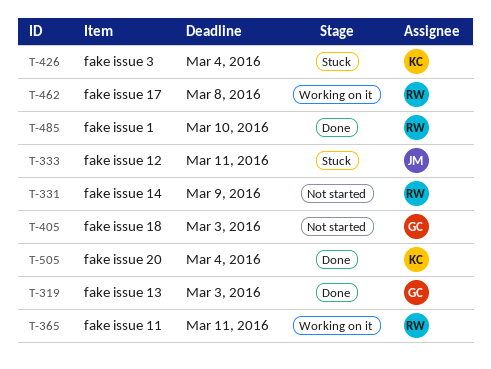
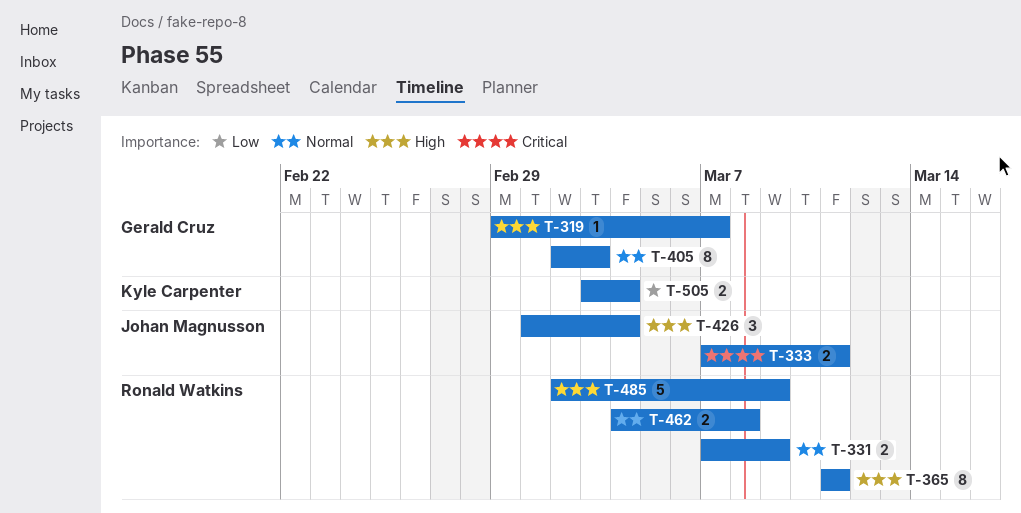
T-319, due: Mar 3 -> Mar 7
T-426, owner: Kyle Carpenter -> Johan Magnusson
T-485, due: Mar 10 -> Mar 9

